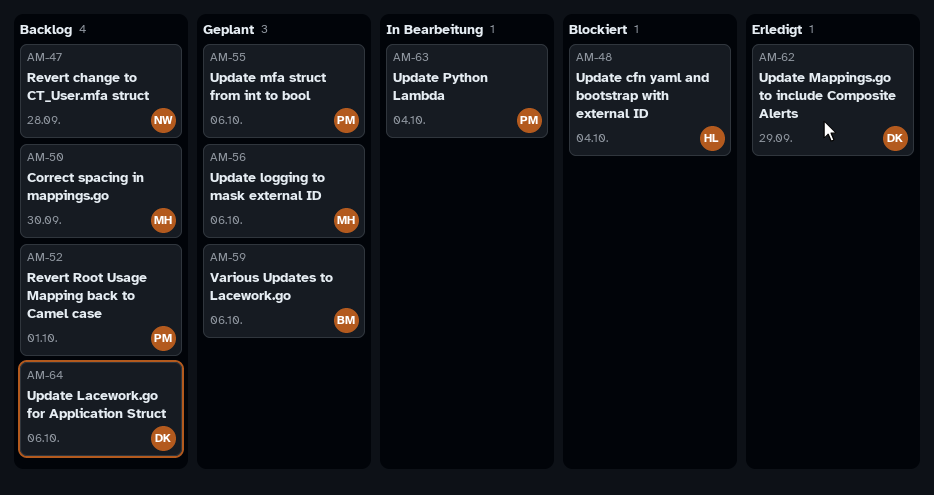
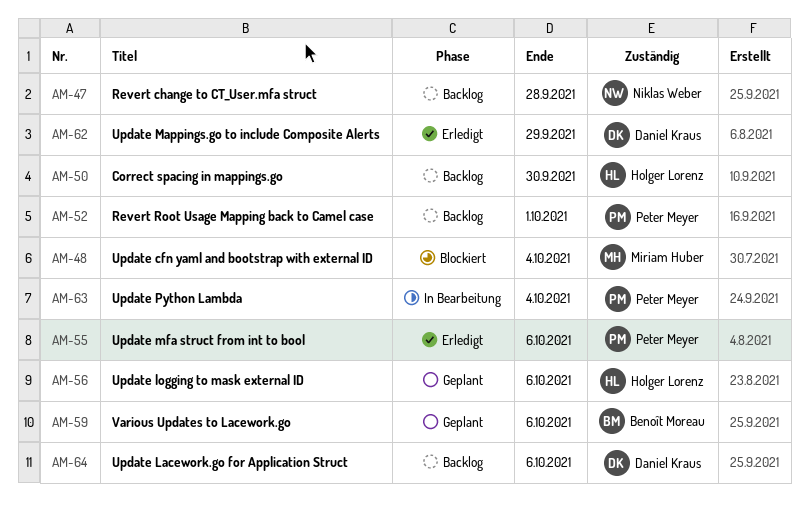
AM-48, owner: Holger Lorenz -> Miriam Huber
AM-50, owner: Miriam Huber -> Holger Lorenz
AM-55, status: Geplant -> Erledigt
AM-56, owner: Miriam Huber -> Holger Lorenz

